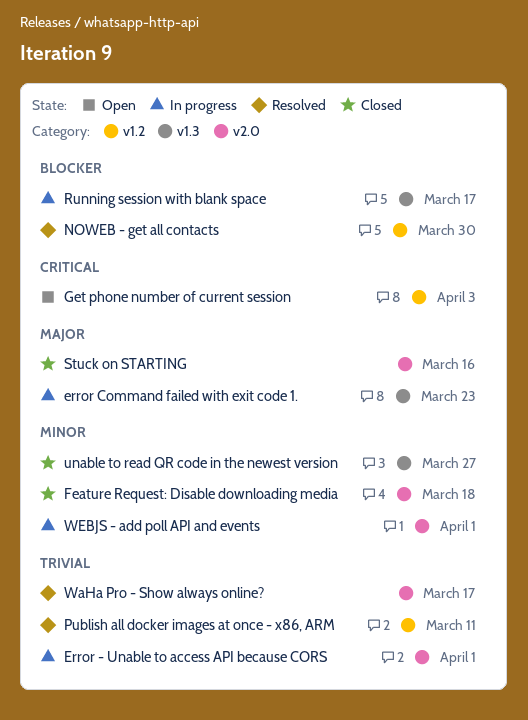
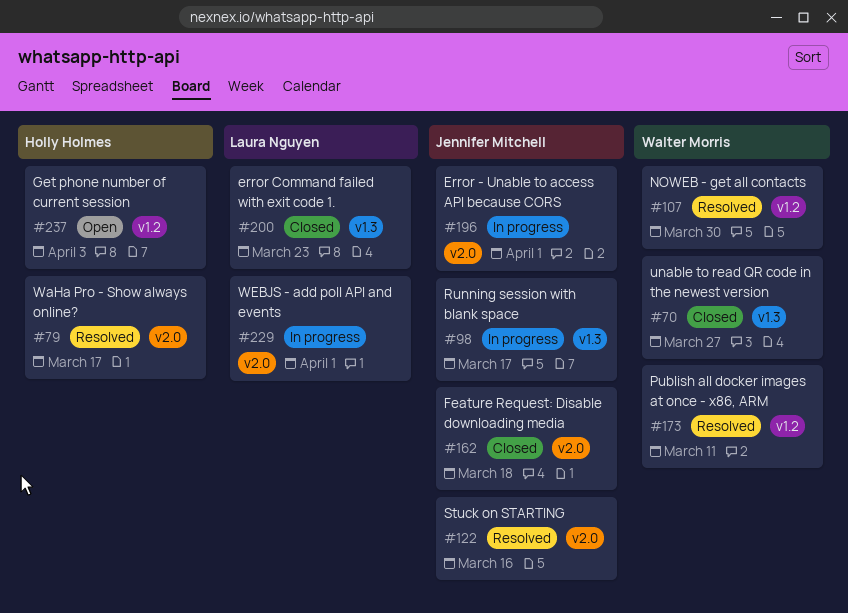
error Command failed with exit code 1., status: In progress -> Closed
Stuck on STARTING, status: Closed -> Resolved

